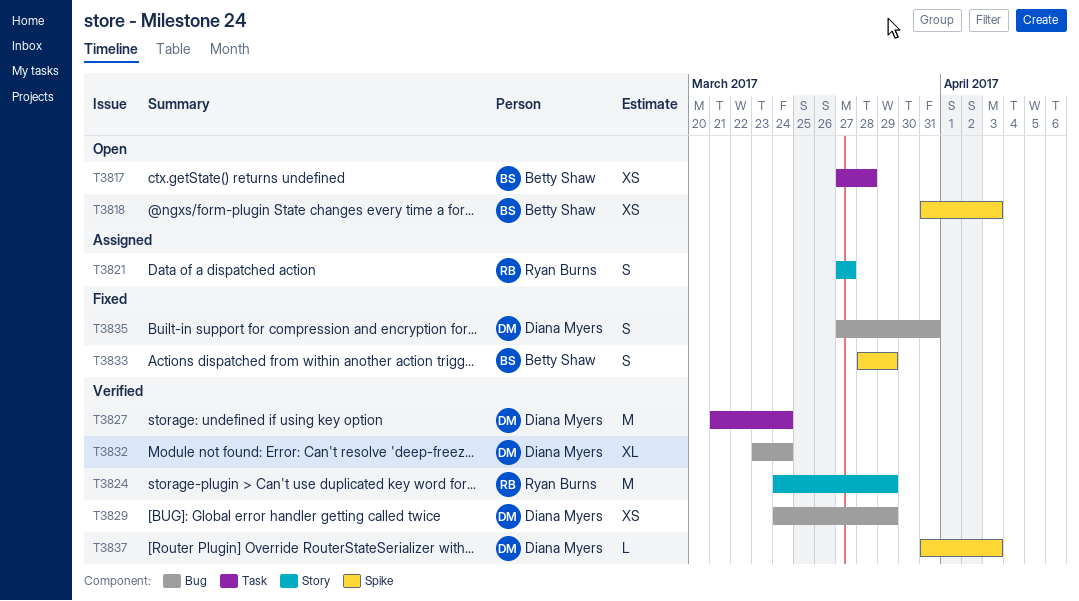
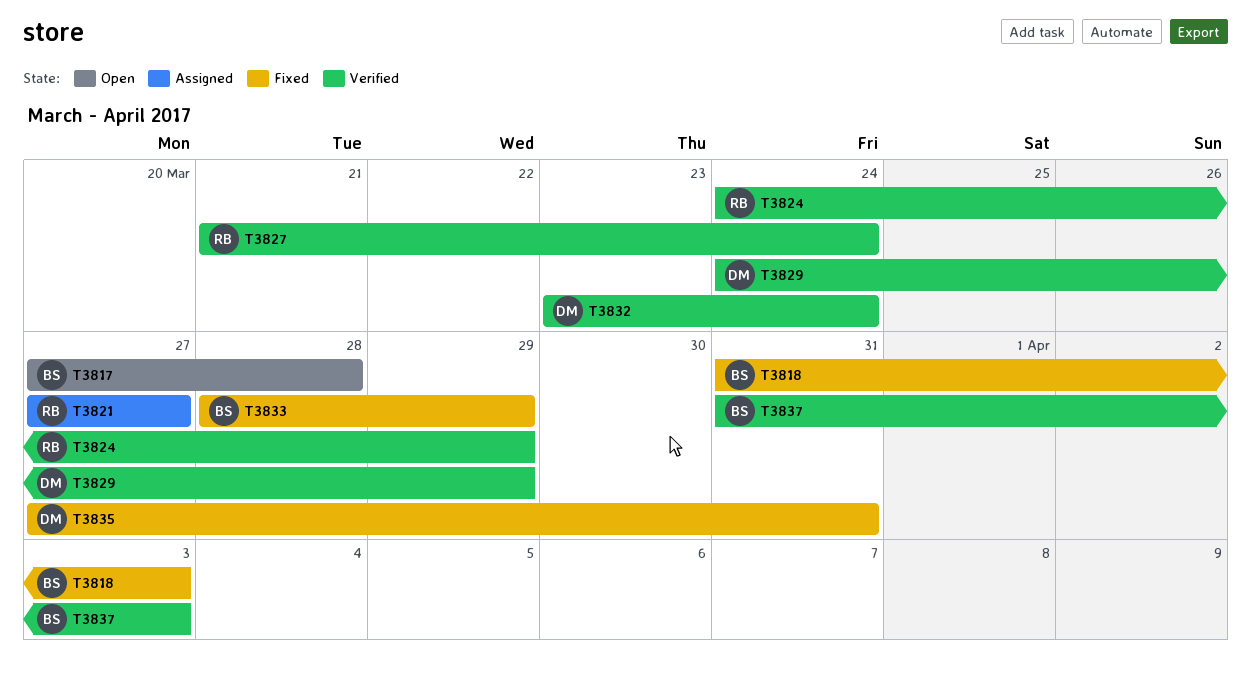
T3818, status: Open -> Fixed
T3827, owner: Diana Myers -> Ryan Burns
T3837, owner: Diana Myers -> Betty Shaw

